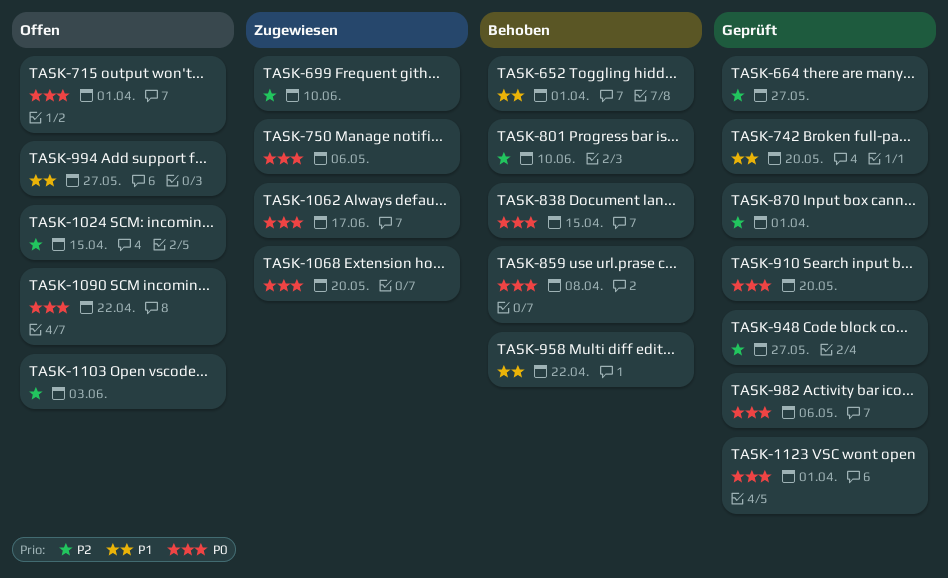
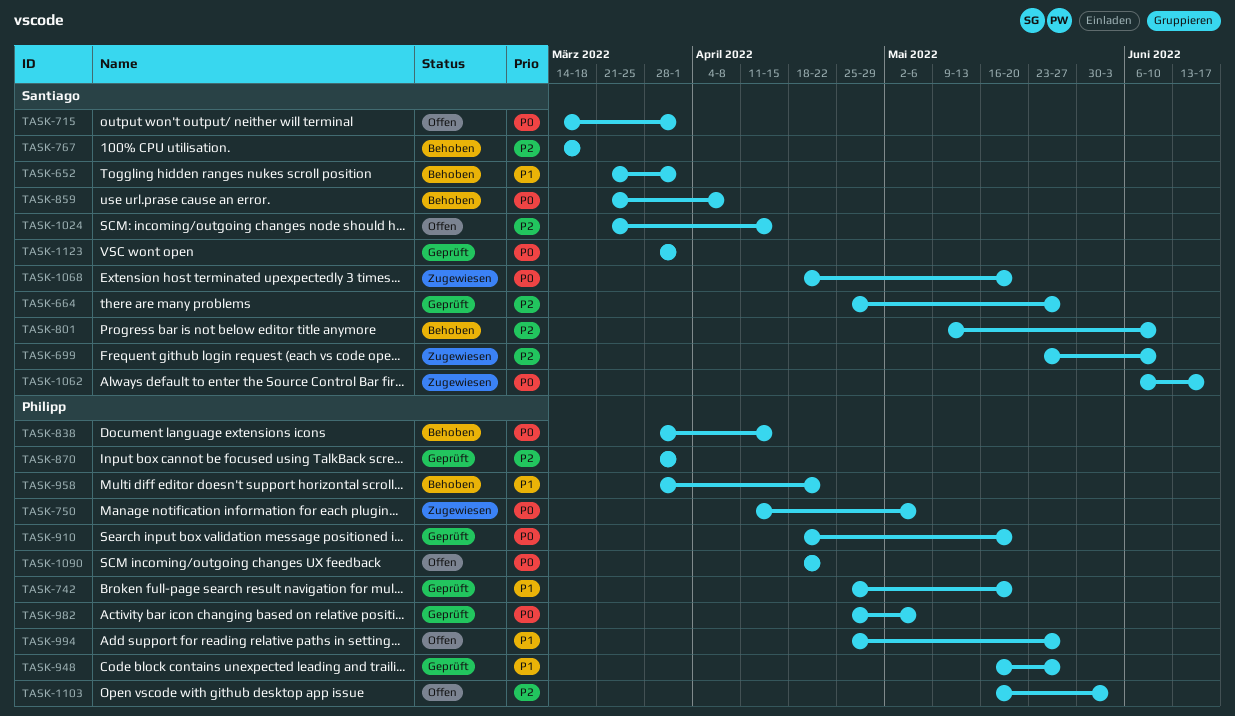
TASK-767: none -> present
TASK-948, priority: P2 -> P1

